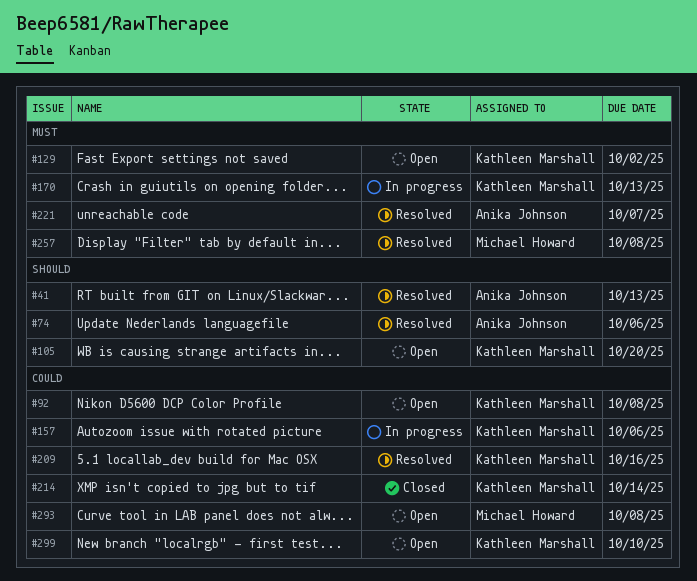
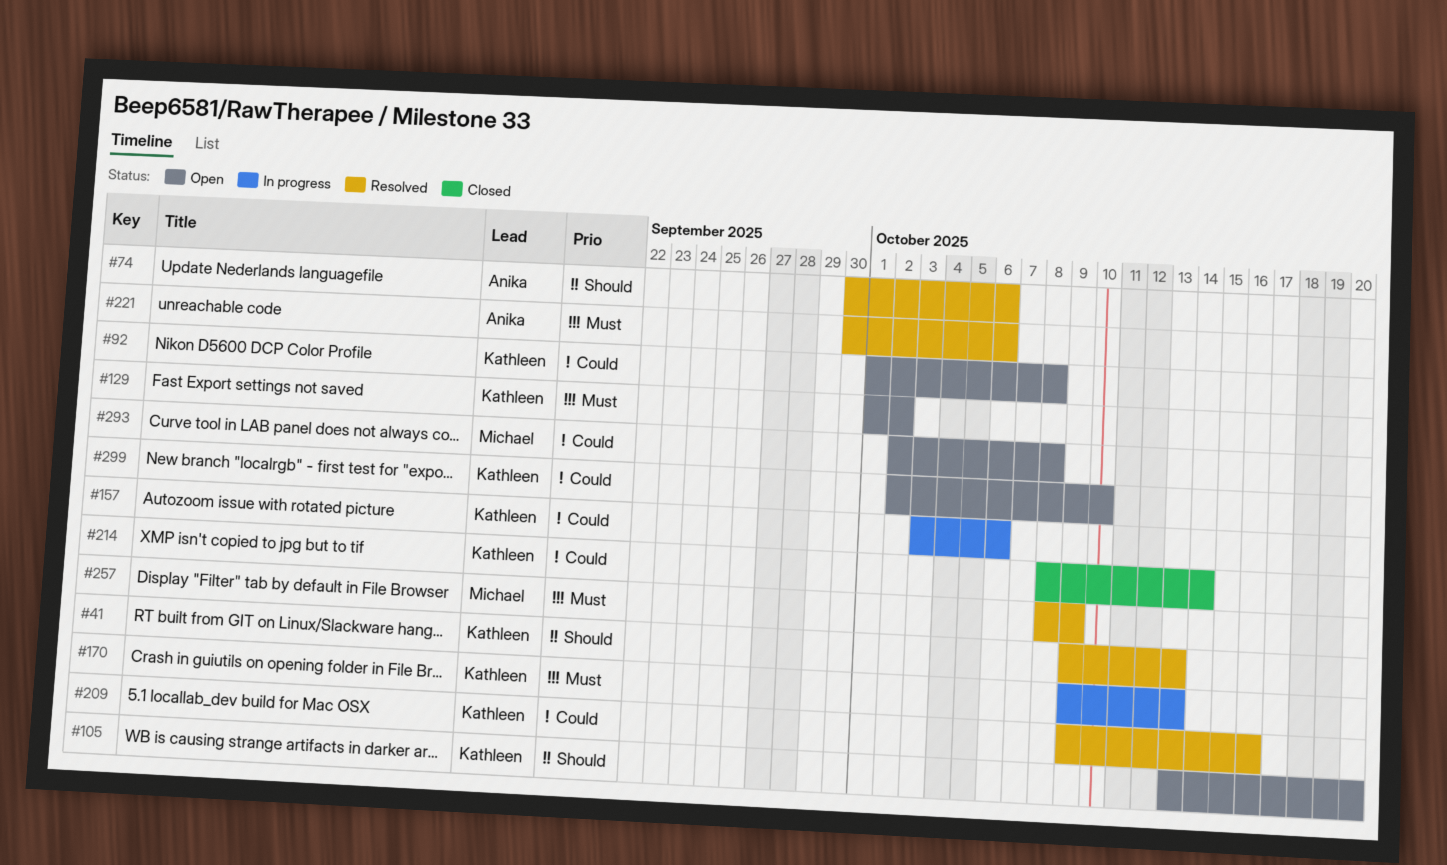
#41, owner: Anika Johnson -> Kathleen Marshall
#221, due: Oct 7 -> Oct 6
#257, due: Oct 8 -> Oct 9

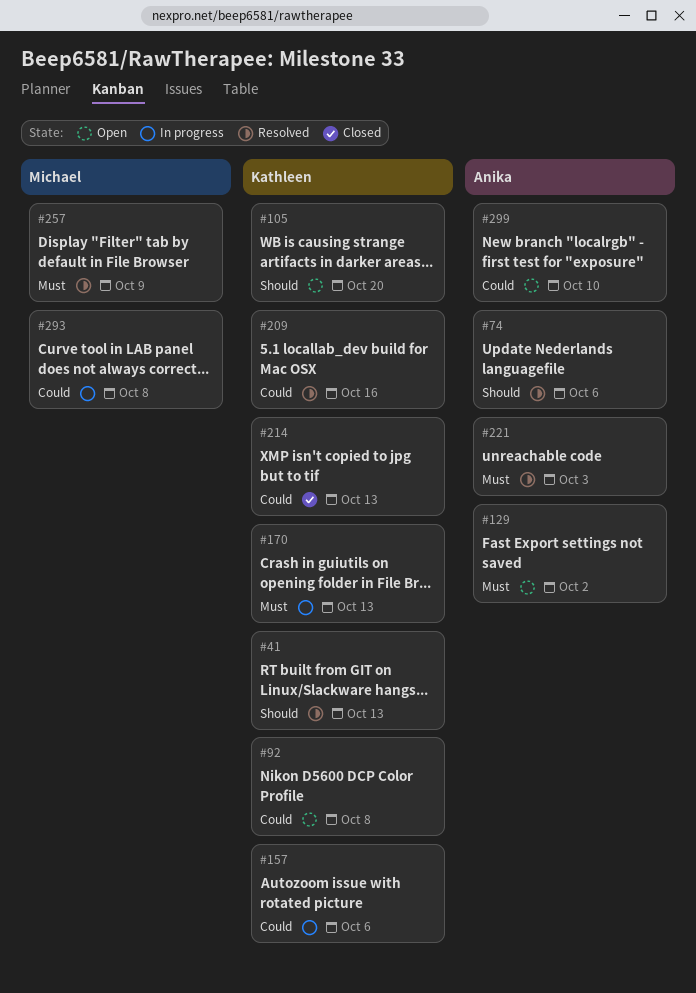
#129, owner: Kathleen -> Anika
#214, due: Oct 14 -> Oct 13
#221, due: Oct 6 -> Oct 3
#293, status: Open -> In progress
#299, owner: Kathleen -> Anika

